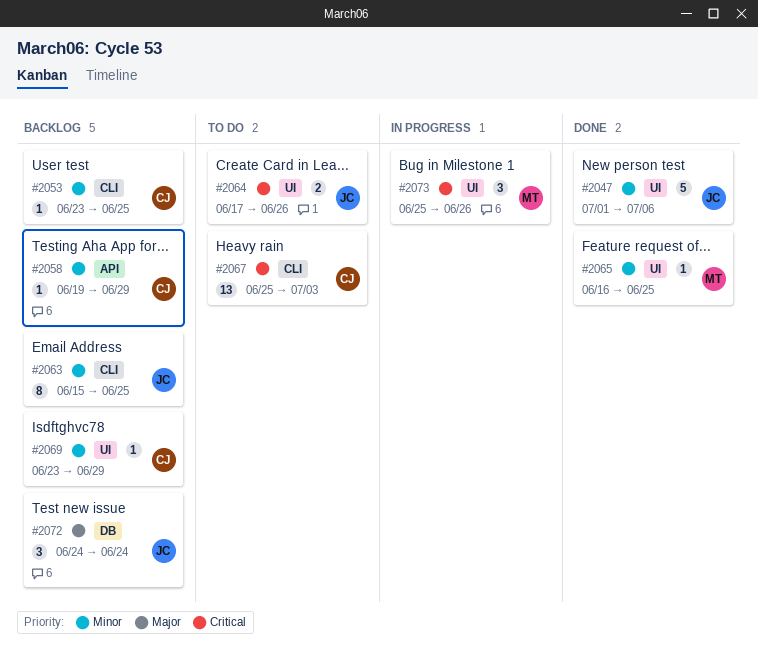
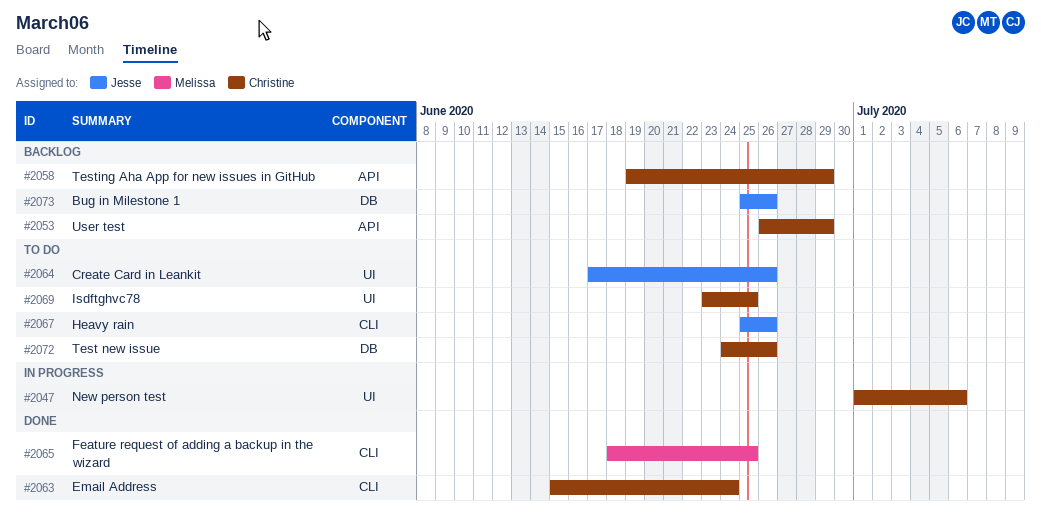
#2047, status: Done -> In progress
#2047, owner: Jesse -> Christine
#2053, label: CLI -> API
#2053, start: Jun 23 -> Jun 26
#2053, due: Jun 25 -> Jun 29
#2063, status: Backlog -> Done
#2063, owner: Jesse -> Christine
#2063, due: Jun 25 -> Jun 24
#2065, label: UI -> CLI
#2065, start: Jun 16 -> Jun 18
#2067, owner: Christine -> Jesse
#2067, due: Jul 3 -> Jun 26
#2069, status: Backlog -> To do
#2069, due: Jun 29 -> Jun 25
#2072, status: Backlog -> To do
#2072, owner: Jesse -> Christine
#2072, due: Jun 24 -> Jun 26
#2073, status: In progress -> Backlog
#2073, owner: Melissa -> Jesse
#2073, label: UI -> DB

